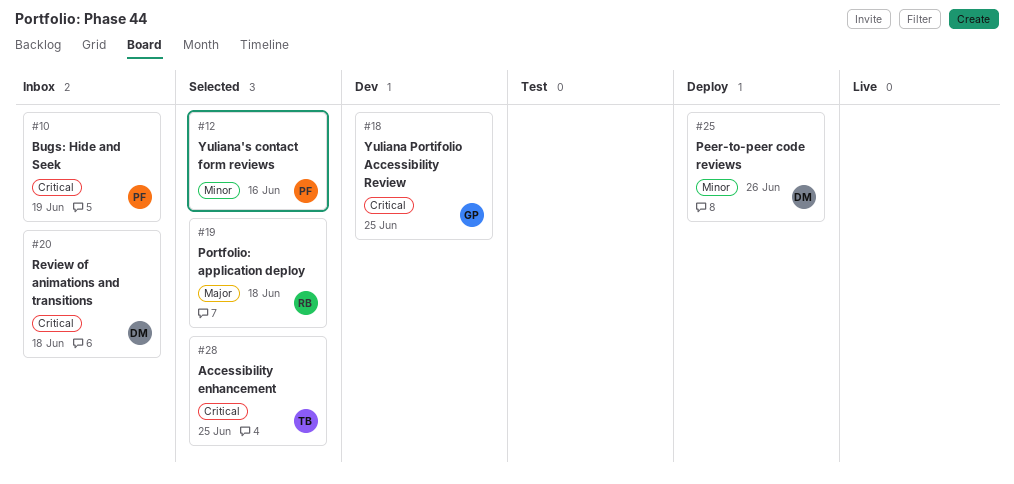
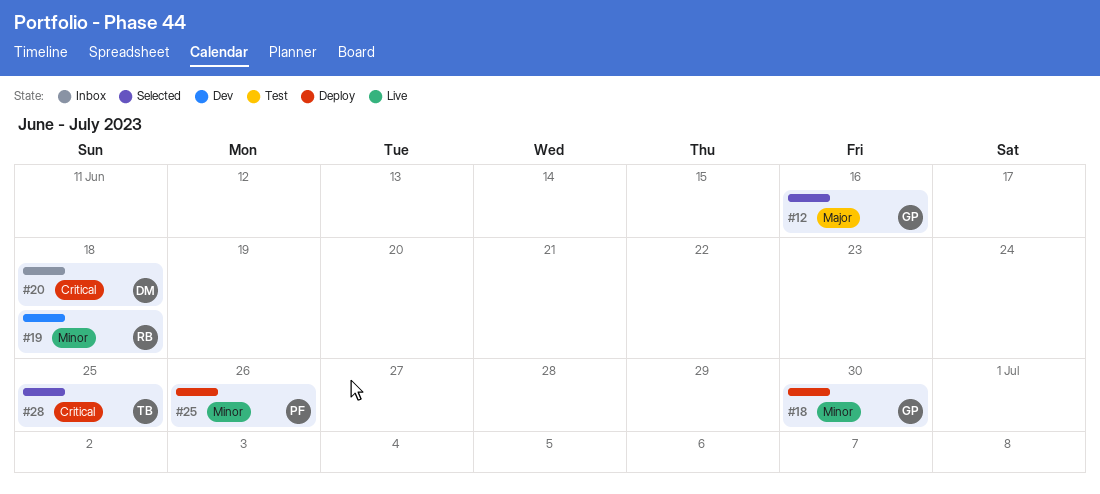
#10: present -> none
#12, owner: PF -> GP
#12, priority: Minor -> Major
#18, status: Dev -> Deploy
#18, priority: Critical -> Minor
#18, due: Jun 25 -> Jun 30
#19, status: Selected -> Dev
#19, priority: Major -> Minor
#25, owner: DM -> PF

